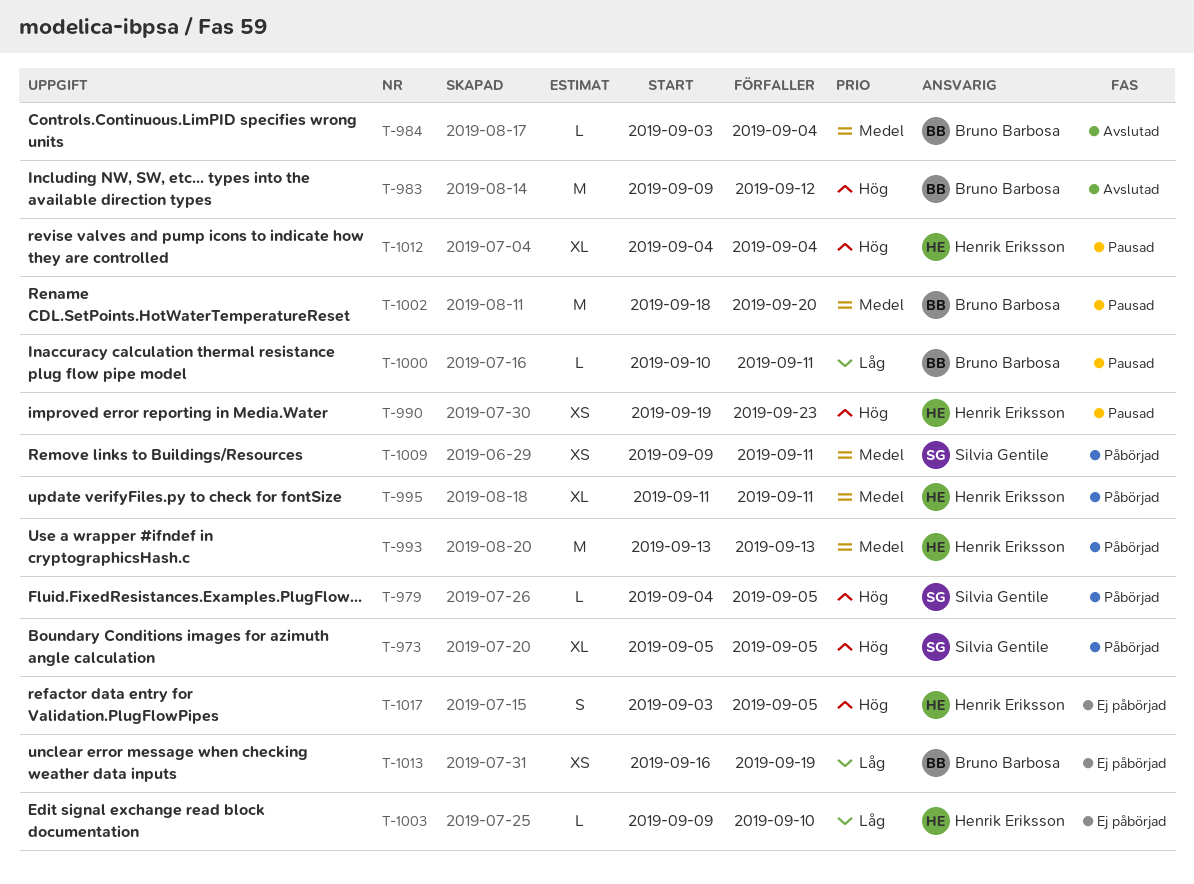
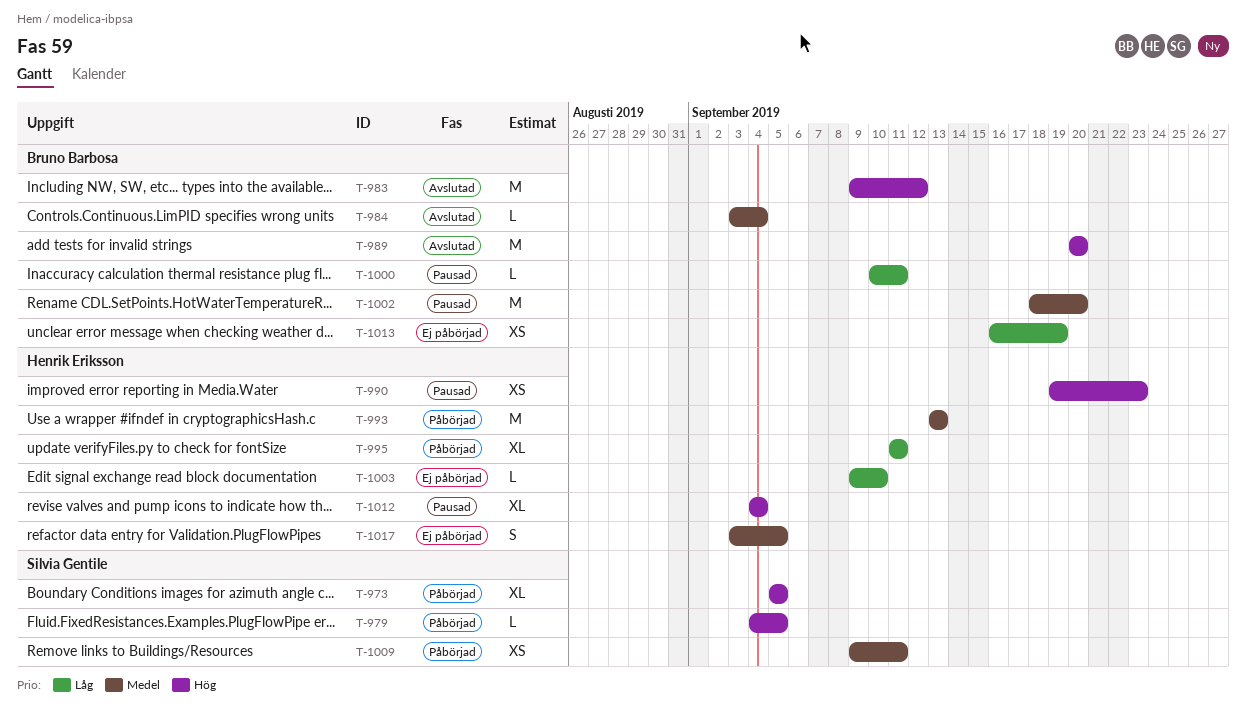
T-989: none -> present
T-995, priority: Medel -> Låg
T-1017, priority: Hög -> Medel

